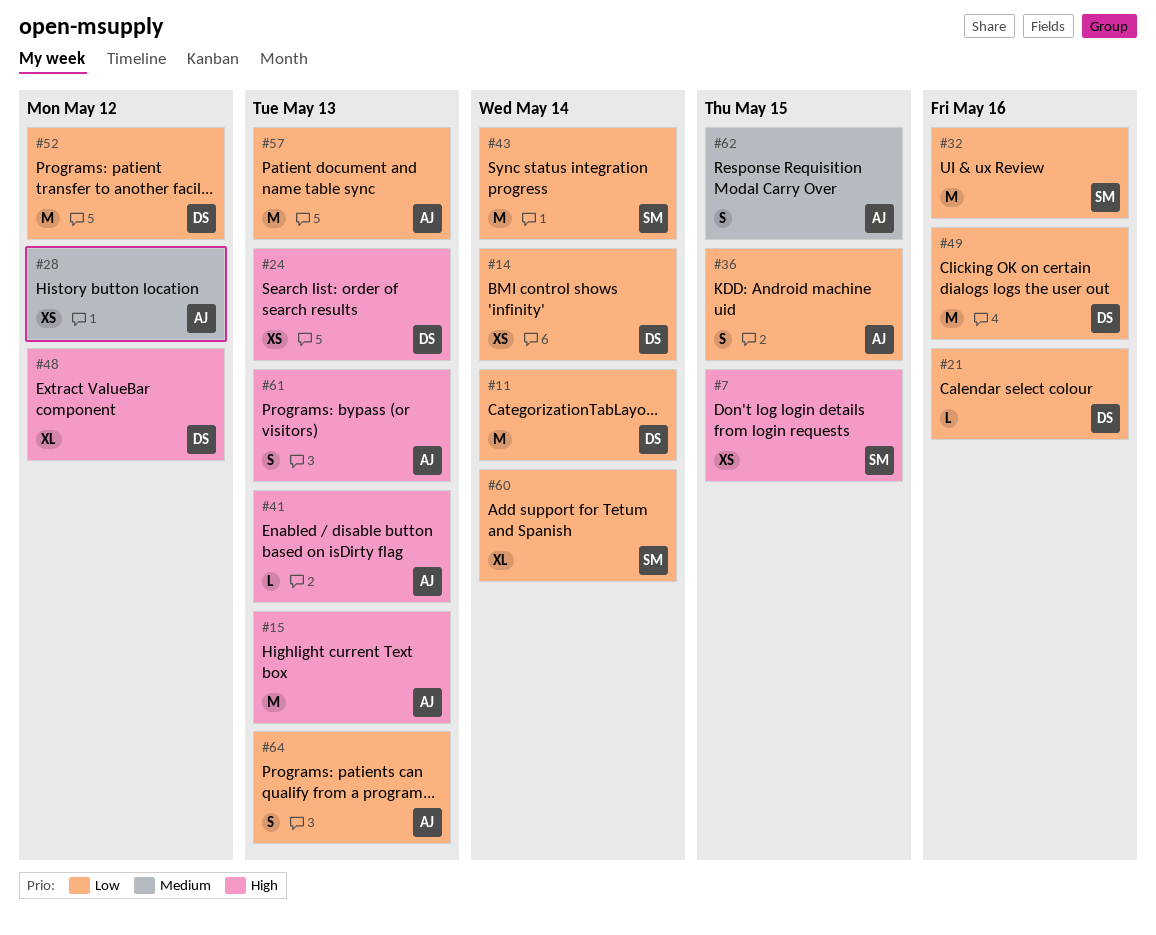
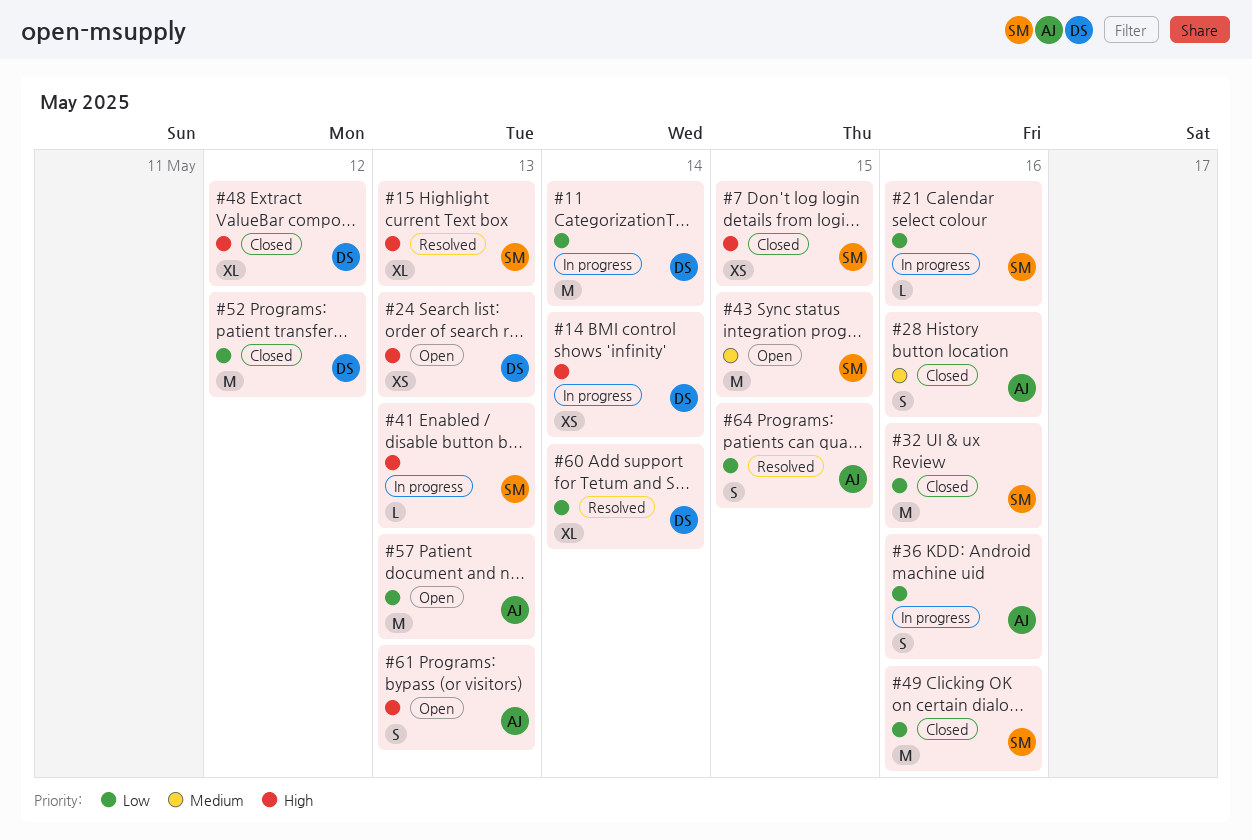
#14, priority: Low -> High
#15, owner: AJ -> SM
#15, estimate: M -> XL
#21, owner: DS -> SM
#28, estimate: XS -> S
#28, due: May 12 -> May 16
#36, due: May 15 -> May 16
#41, owner: AJ -> SM
#43, priority: Low -> Medium
#43, due: May 14 -> May 15
#49, owner: DS -> SM
#60, owner: SM -> DS
#62: present -> none
#64, due: May 13 -> May 15

